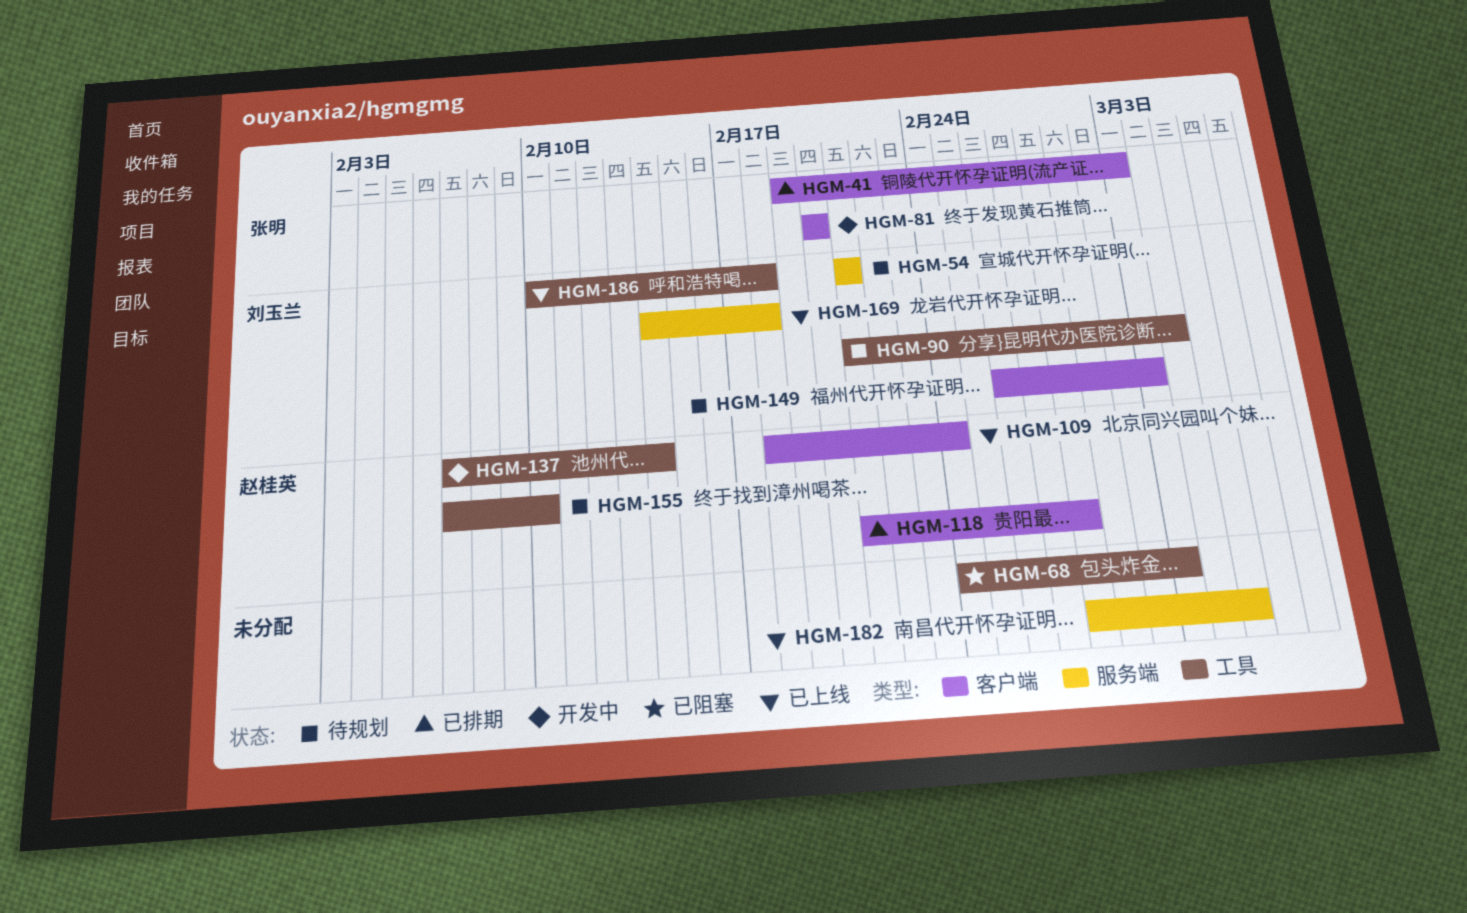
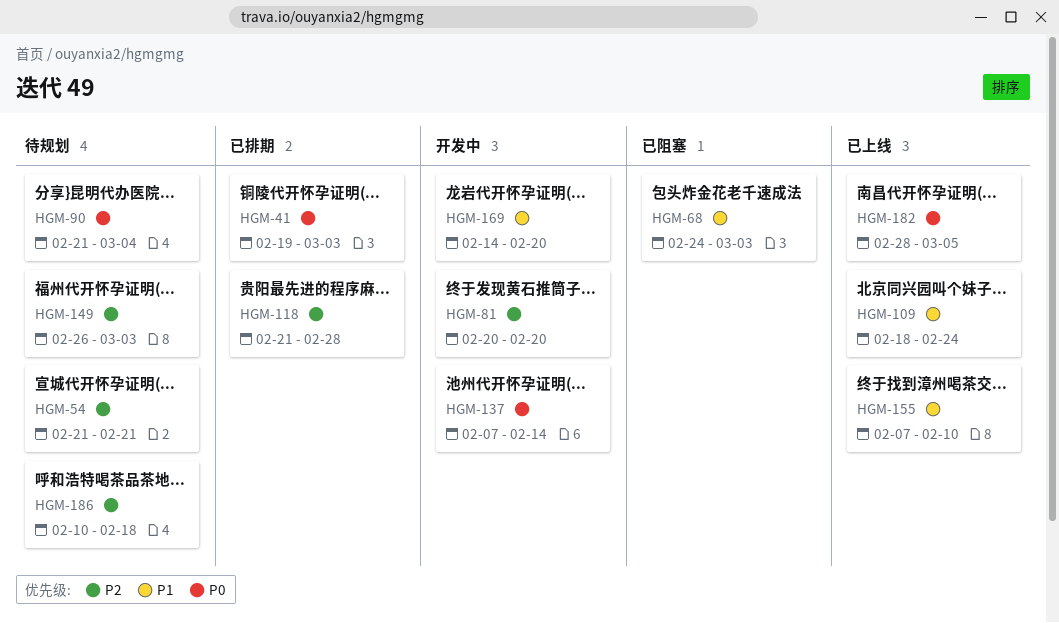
HGM-155, status: 待规划 -> 已上线
HGM-169, status: 已上线 -> 开发中
HGM-169, due: Feb 18 -> Feb 20
HGM-186, status: 已上线 -> 待规划

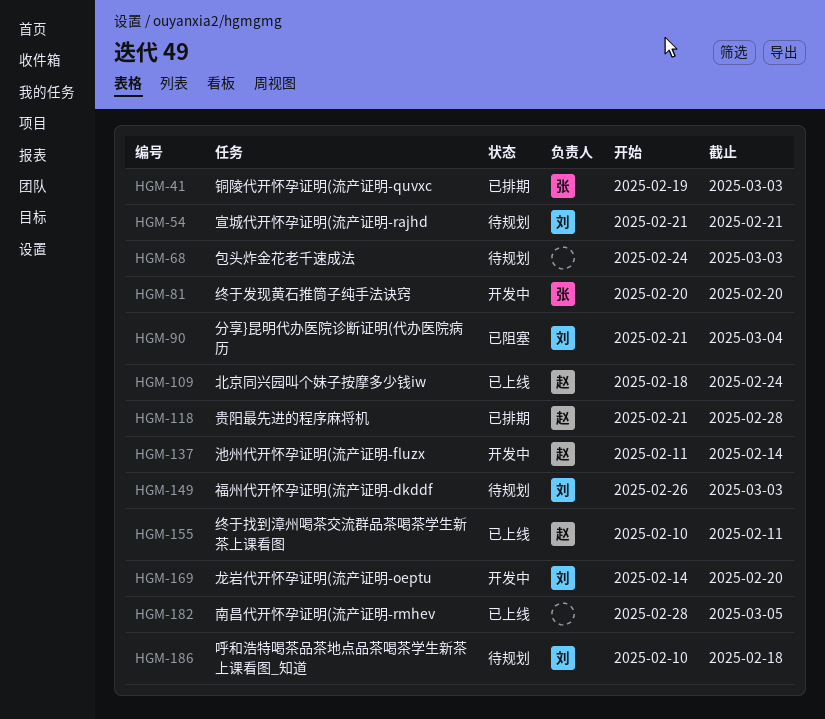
HGM-68, status: 已阻塞 -> 待规划
HGM-90, status: 待规划 -> 已阻塞
HGM-137, start: Feb 7 -> Feb 11
HGM-155, start: Feb 7 -> Feb 10
HGM-155, due: Feb 10 -> Feb 11

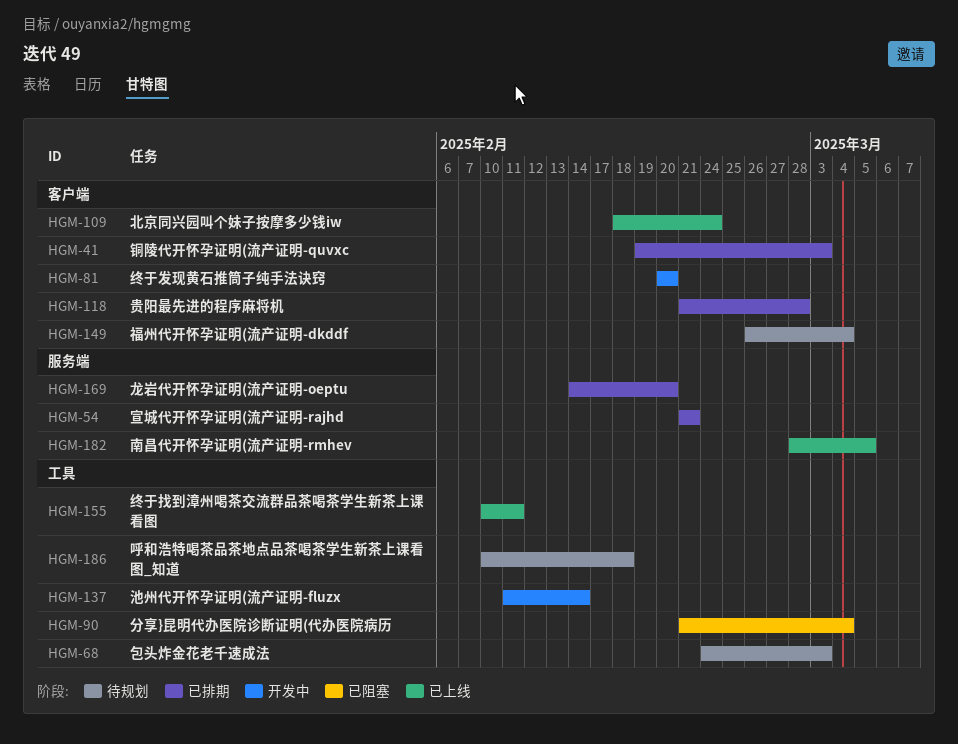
HGM-54, status: 待规划 -> 已排期
HGM-149, due: Mar 3 -> Mar 4
HGM-169, status: 开发中 -> 已排期

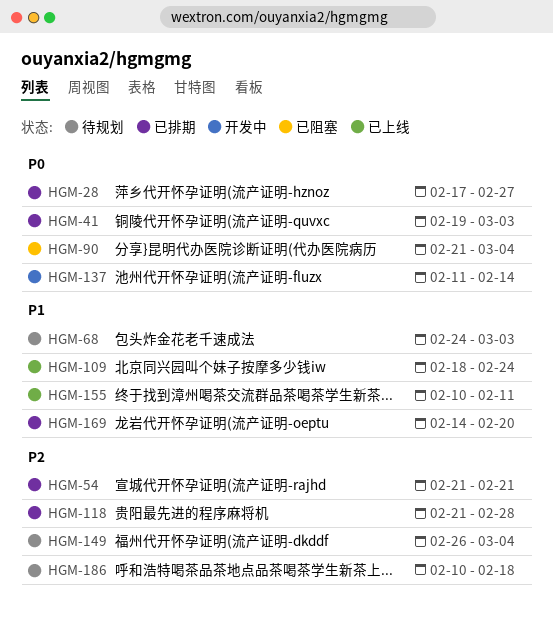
HGM-28: none -> present
HGM-81: present -> none
HGM-182: present -> none

